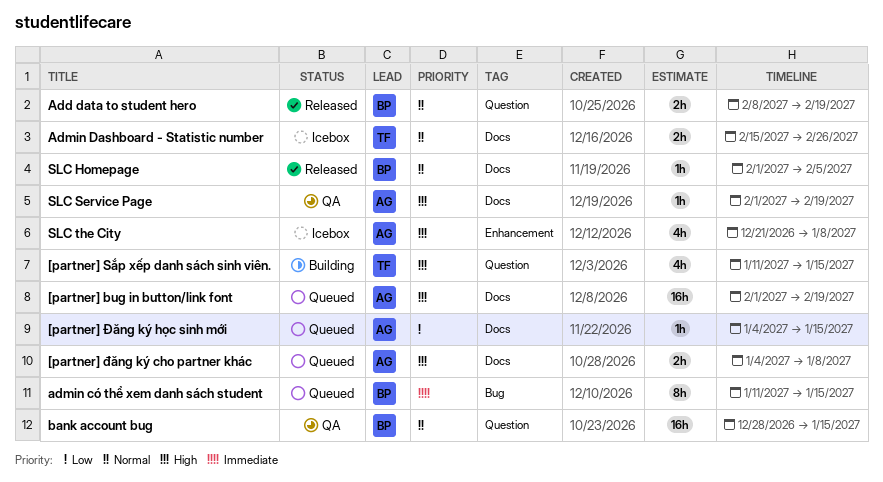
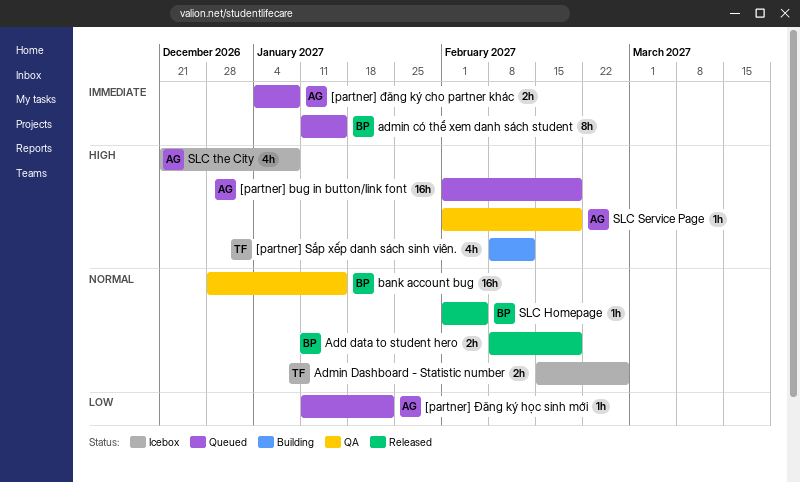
[partner] Sắp xếp danh sách sinh viên., start: Jan 11 -> Feb 8
[partner] Sắp xếp danh sách sinh viên., due: Jan 15 -> Feb 12
[partner] đăng ký cho partner khác, priority: High -> Immediate
[partner] Đăng ký học sinh mới, start: Jan 4 -> Jan 11
[partner] Đăng ký học sinh mới, due: Jan 15 -> Jan 22

